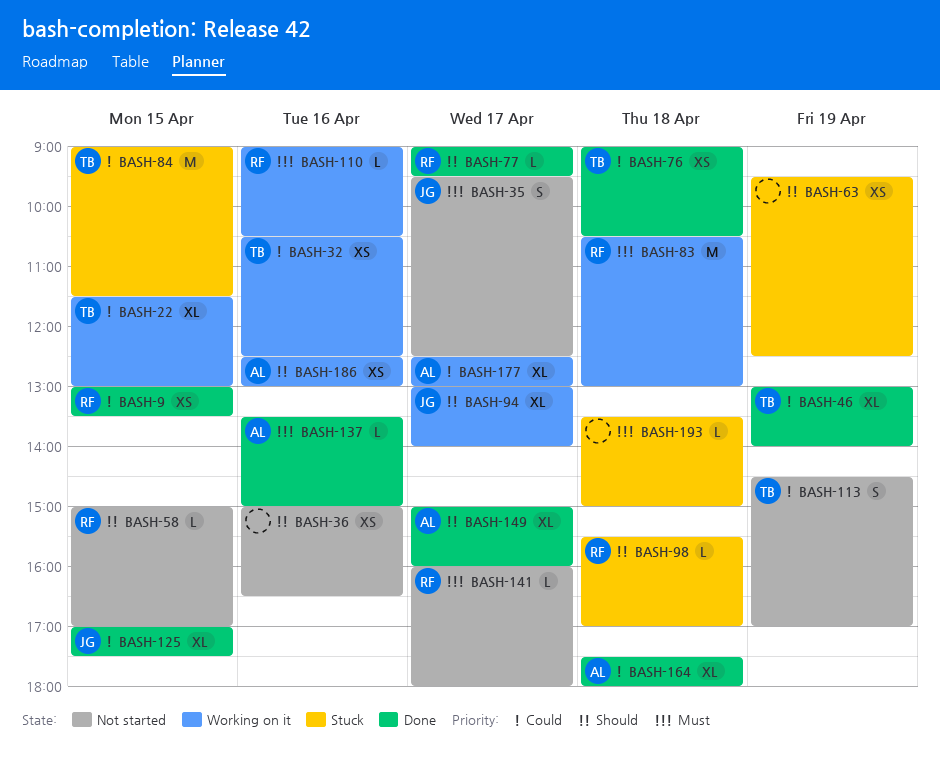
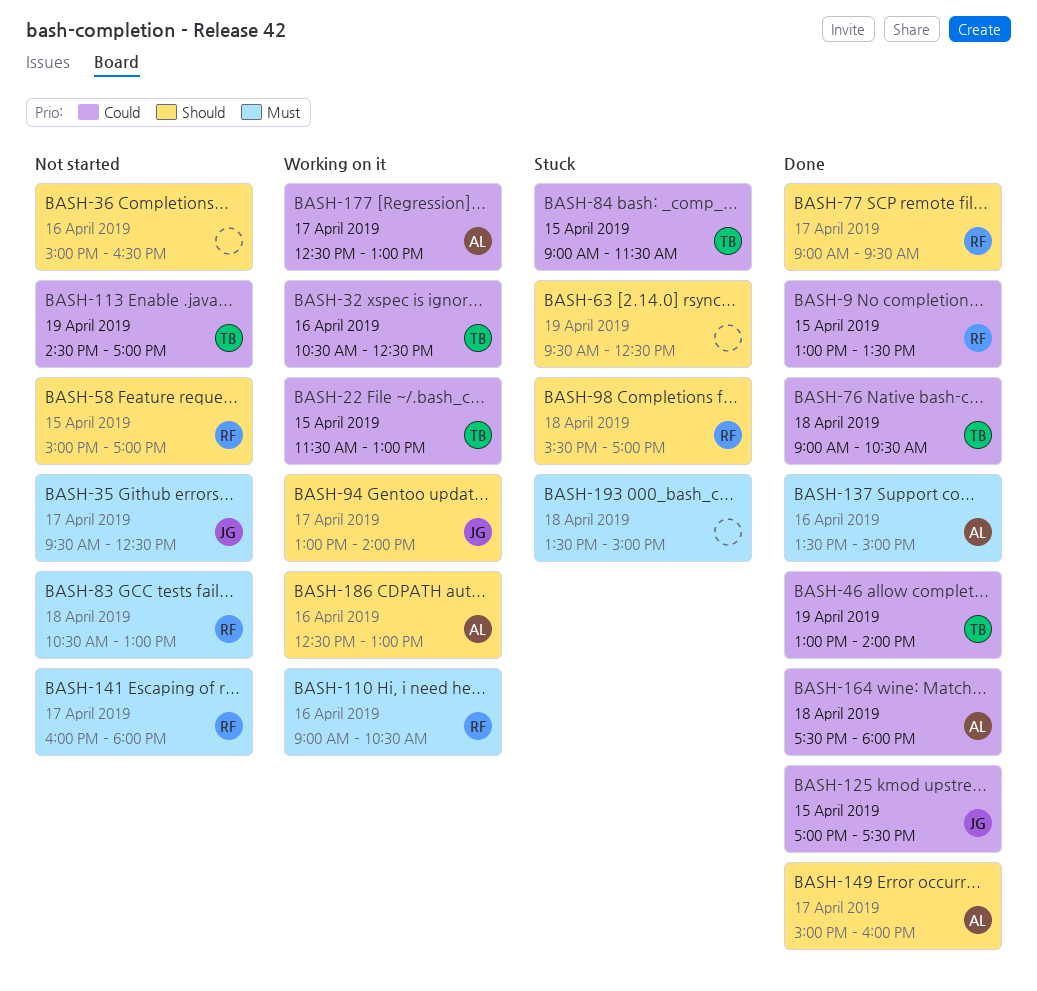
BASH-83, status: Working on it -> Not started

